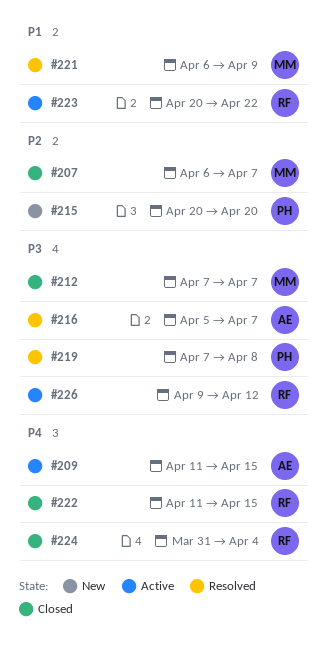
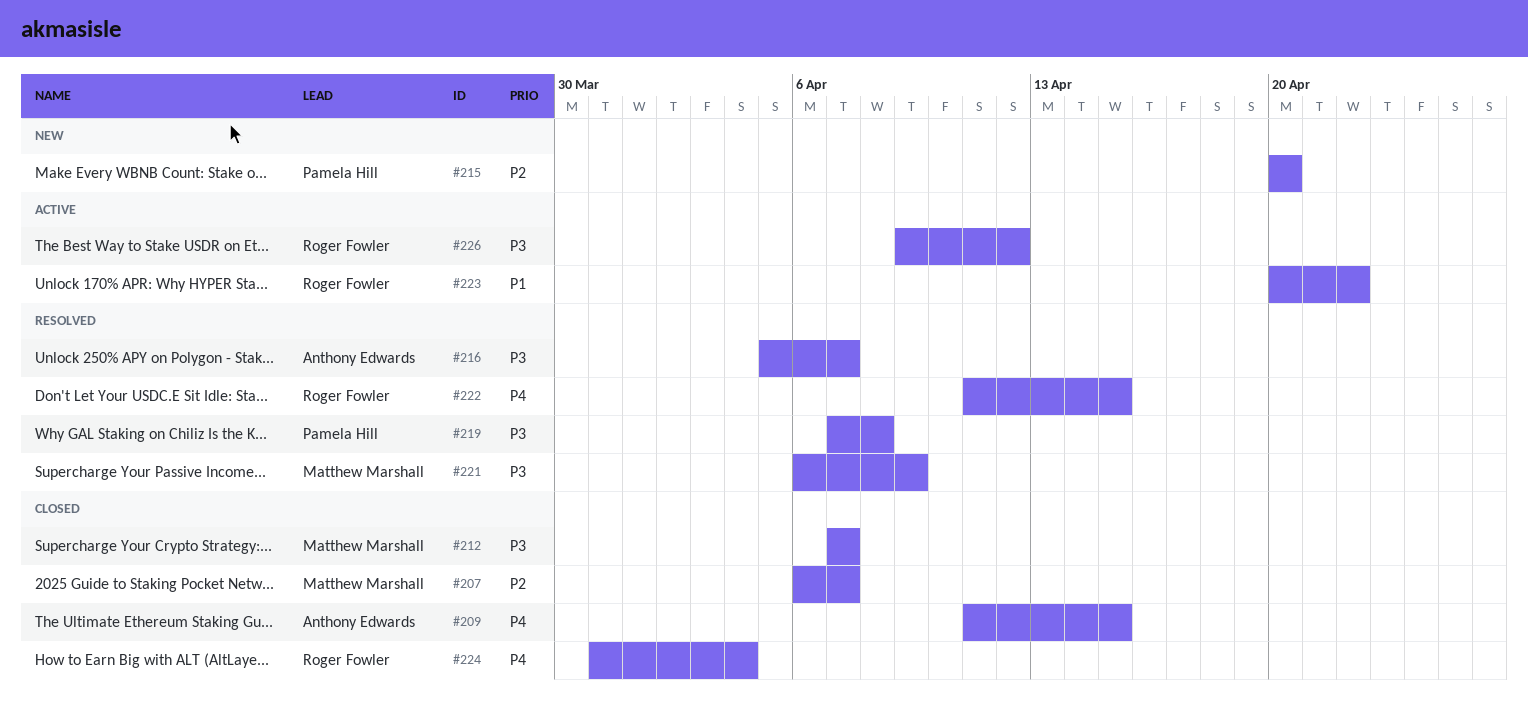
#209, status: Active -> Closed
#221, priority: P1 -> P3
#222, status: Closed -> Resolved

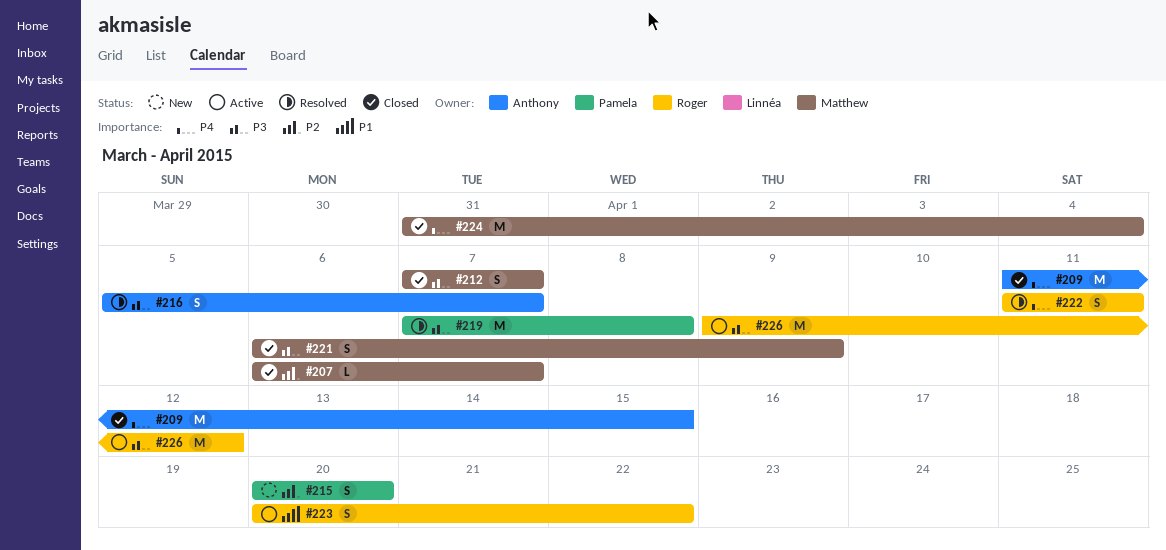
#221, status: Resolved -> Closed
#222, due: Apr 15 -> Apr 11
#224, owner: Roger Fowler -> Matthew Marshall

